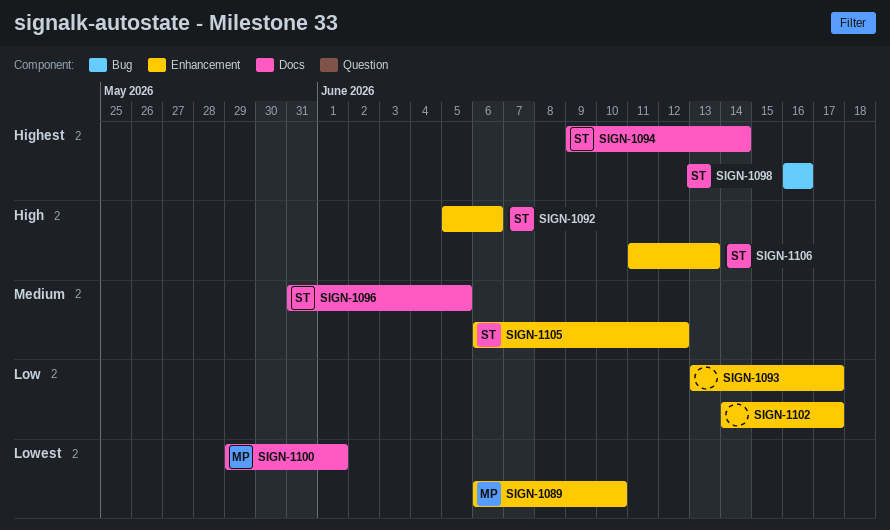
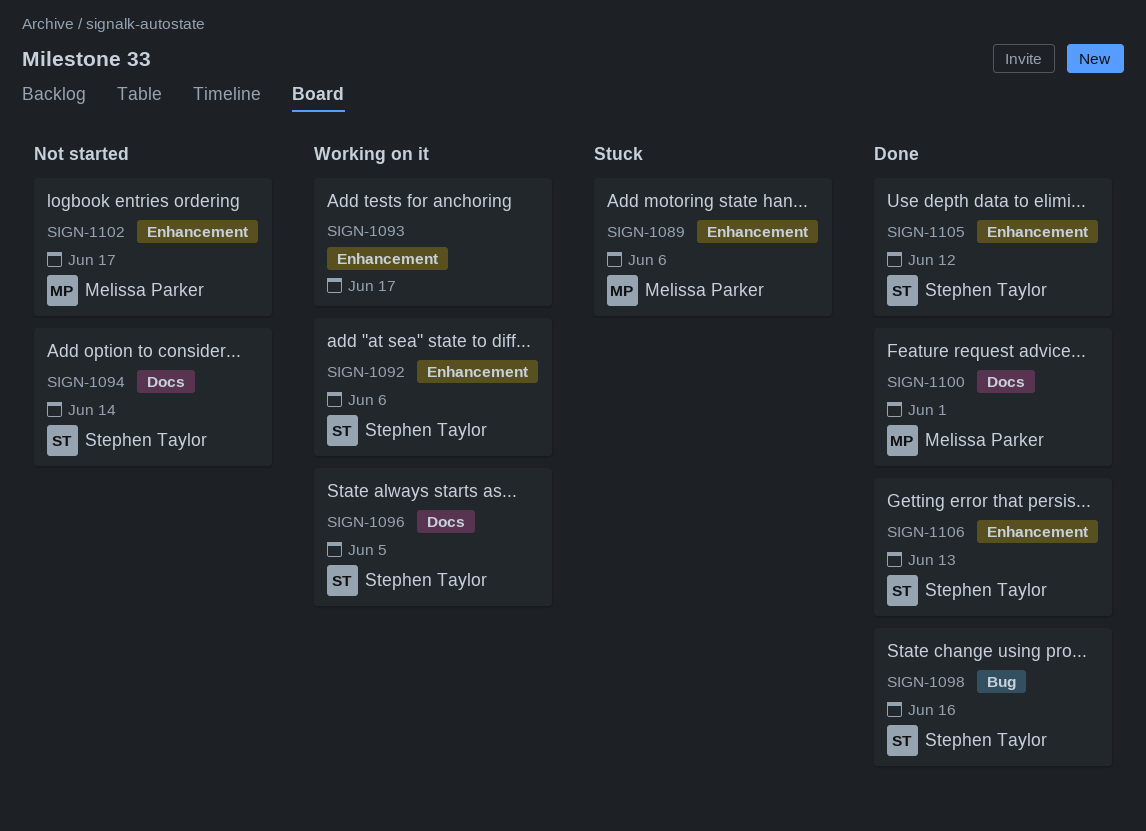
SIGN-1089, due: Jun 10 -> Jun 6
SIGN-1102, owner: none -> Melissa Parker

